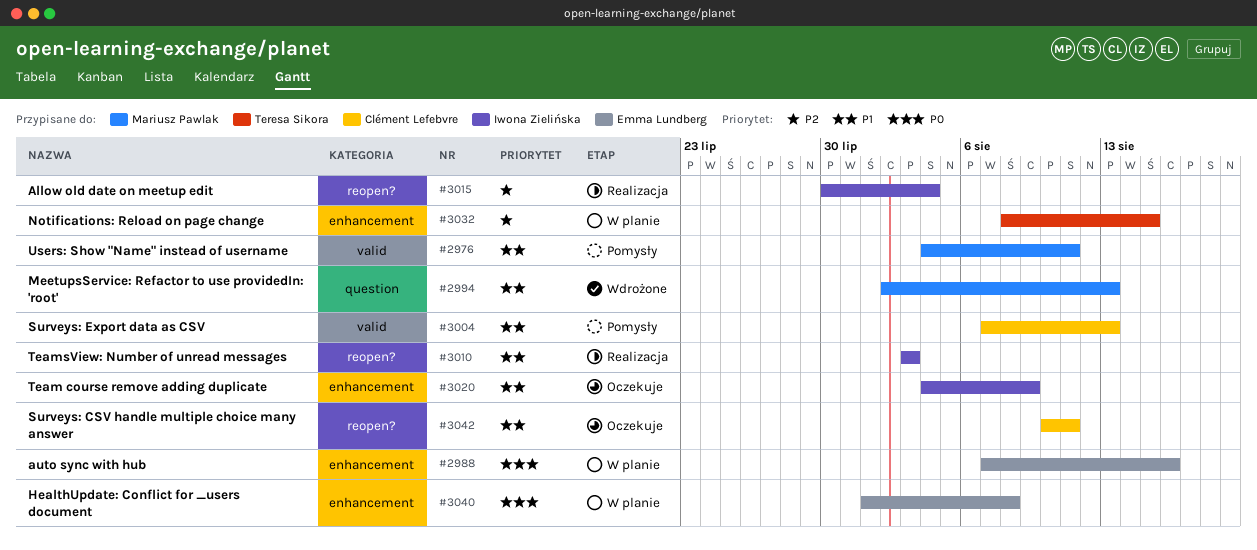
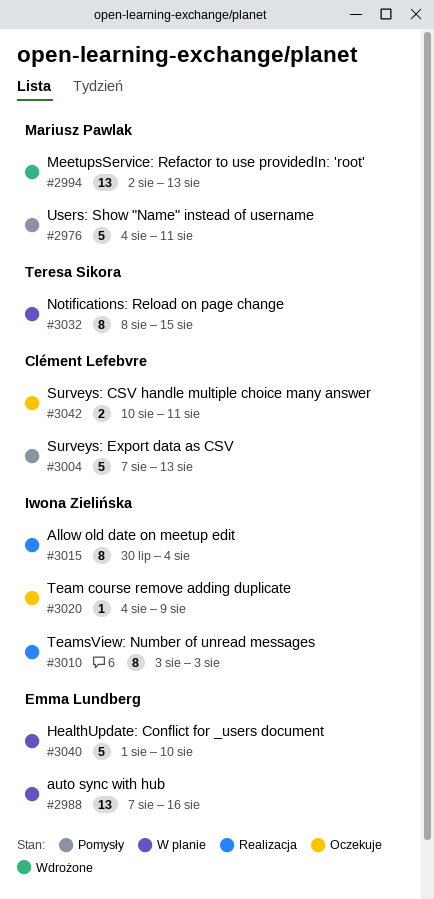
#3040, due: Aug 8 -> Aug 10

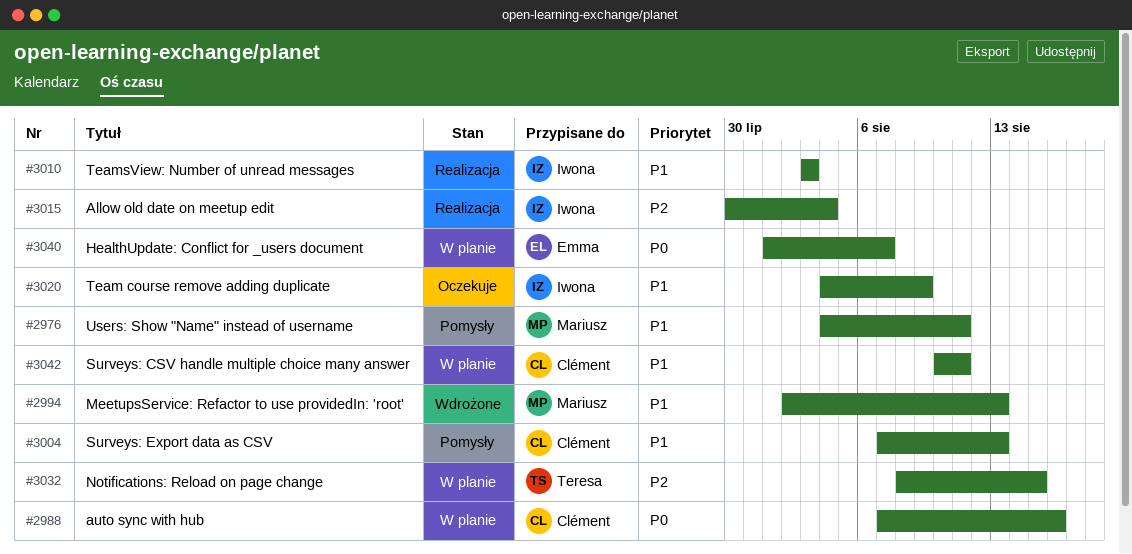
#2988, owner: Emma Lundberg -> Clément Lefebvre
#3040, due: Aug 10 -> Aug 7
#3042, status: Oczekuje -> W planie

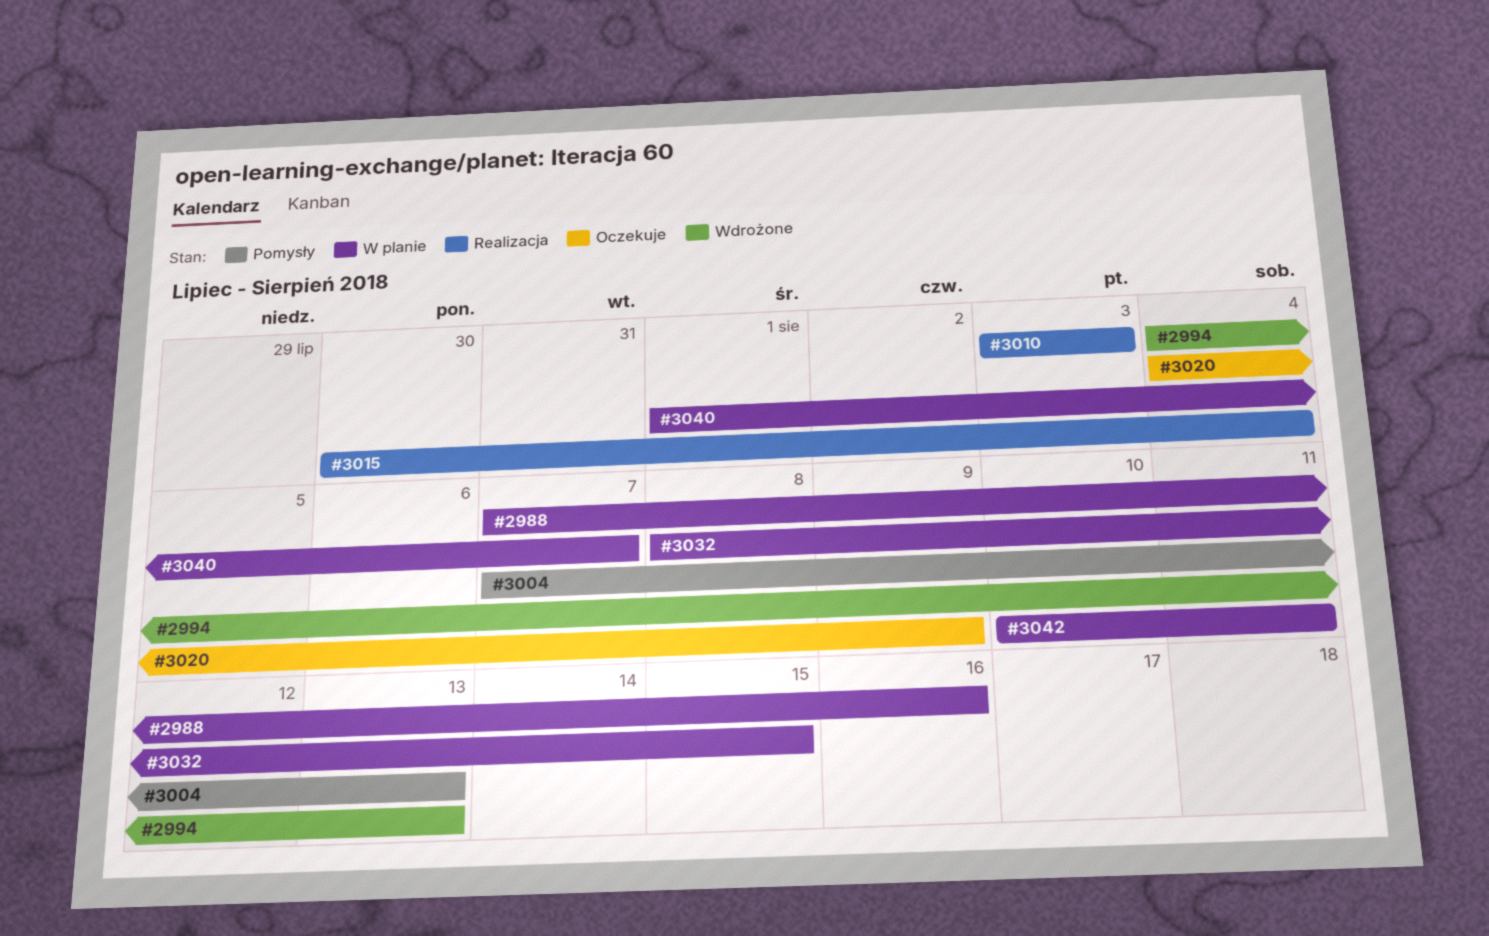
#2976: present -> none
#2994, start: Aug 2 -> Aug 4

